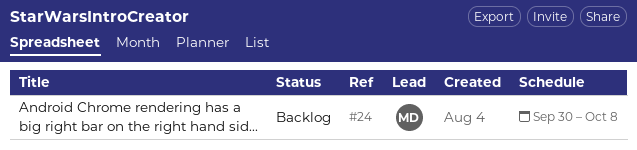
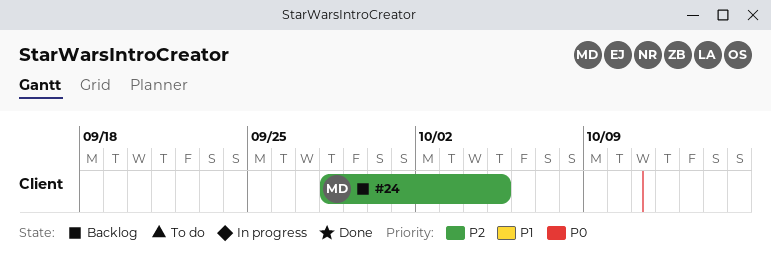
#24, start: Sep 30 -> Sep 28
#24, due: Oct 8 -> Oct 5

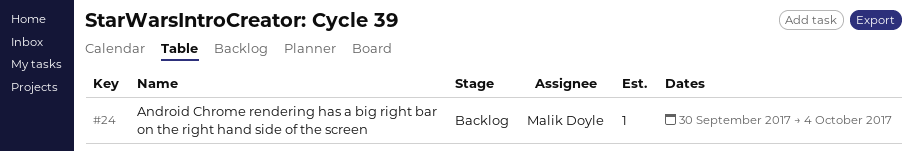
#24, start: Sep 28 -> Sep 30
#24, due: Oct 5 -> Oct 4

